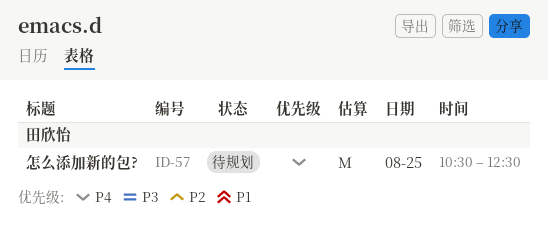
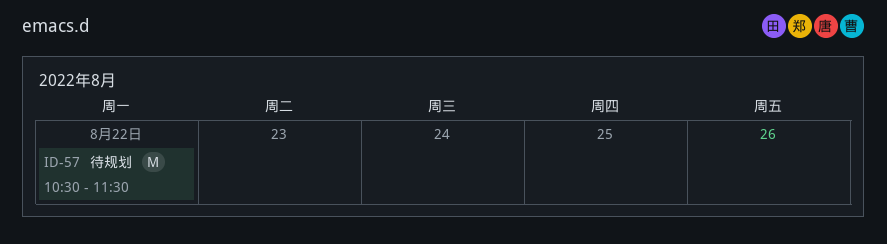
ID-57, day: Aug 25 -> Aug 22
ID-57, ends: 12:30 -> 11:30

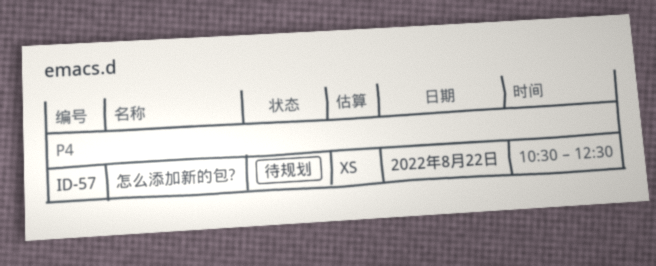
ID-57, estimate: M -> XS
ID-57, ends: 11:30 -> 12:30

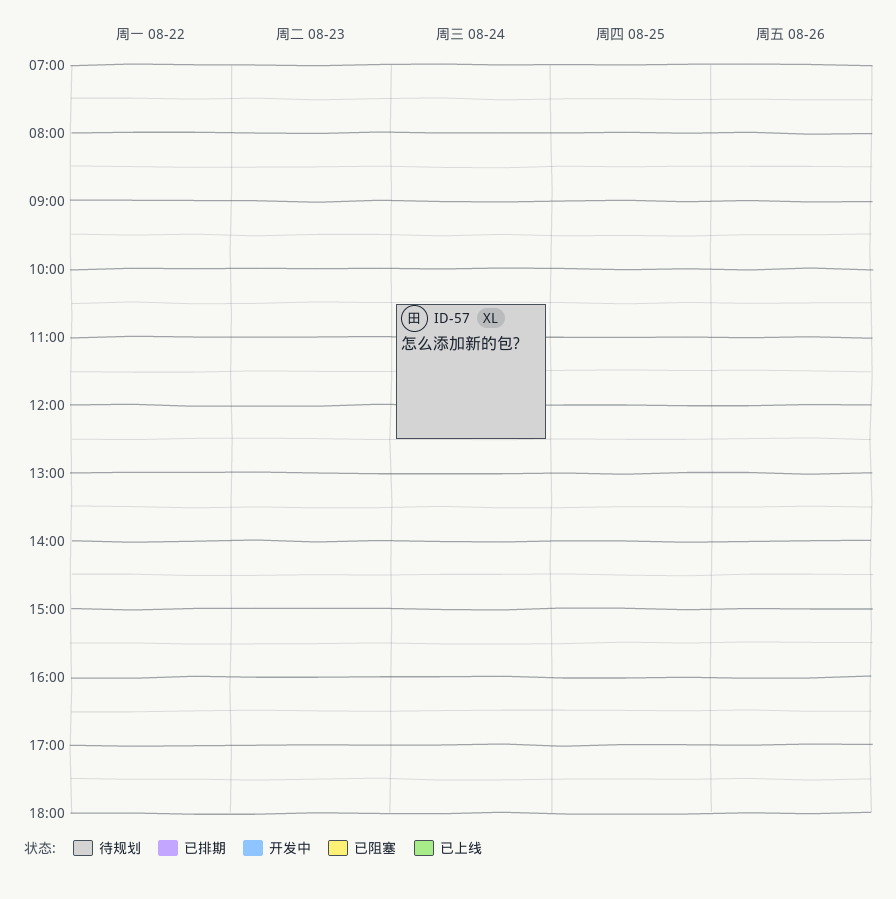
ID-57, estimate: XS -> XL
ID-57, day: Aug 22 -> Aug 24

